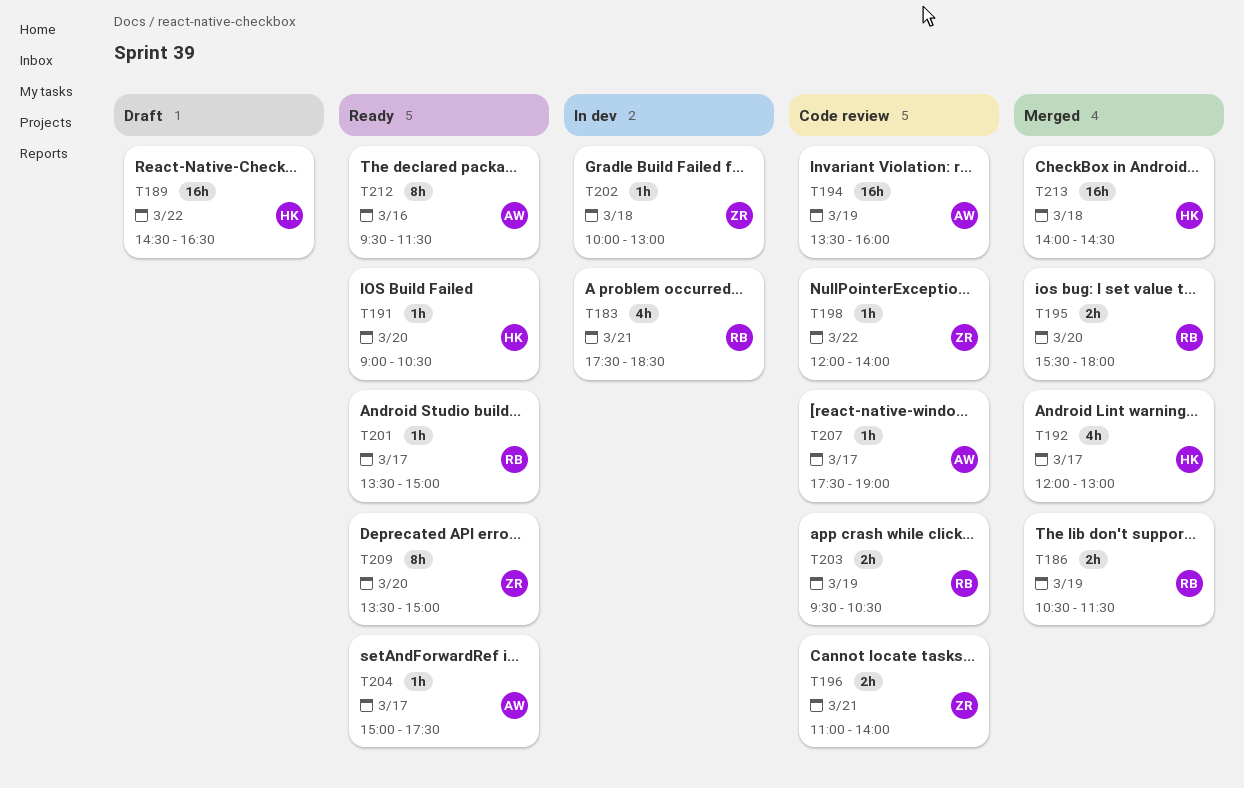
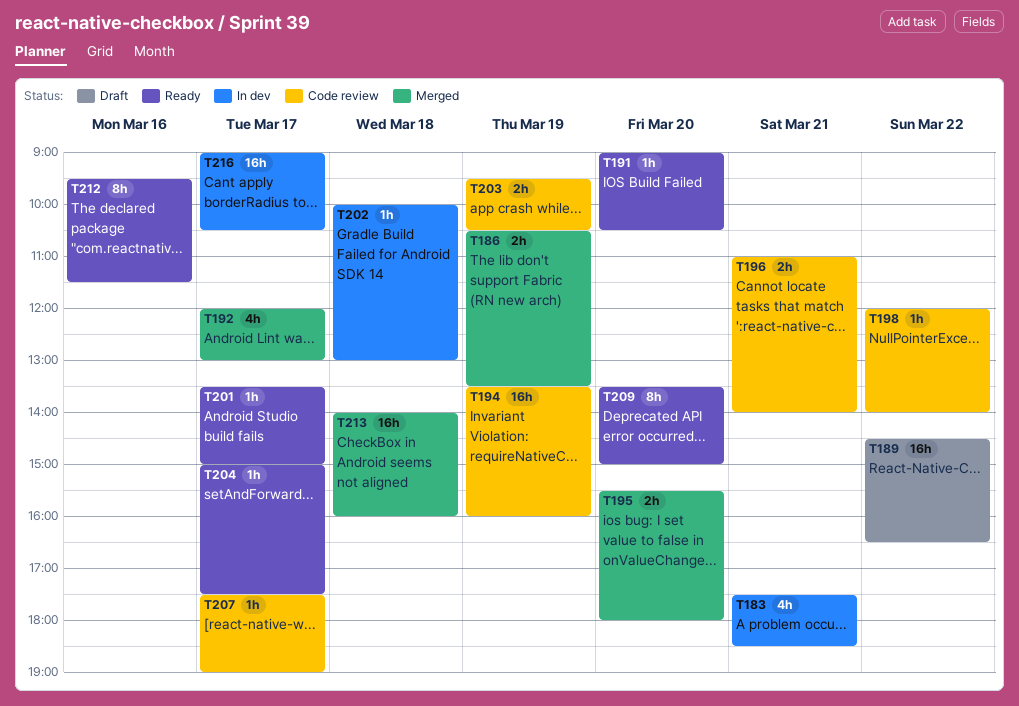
T186, ends: 11:30 -> 13:30
T213, ends: 14:30 -> 16:00
T216: none -> present

